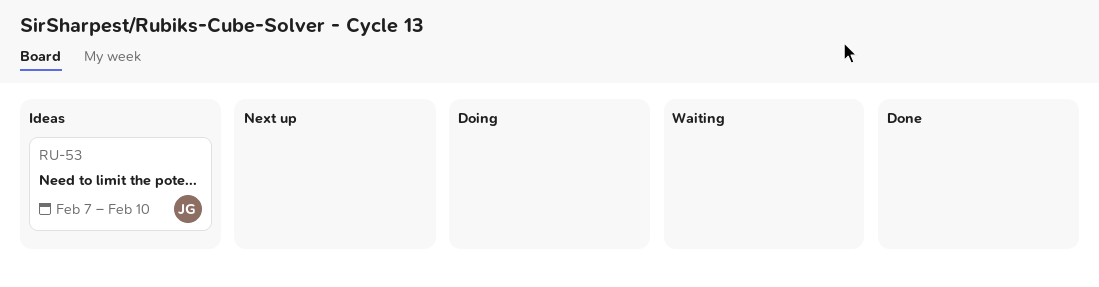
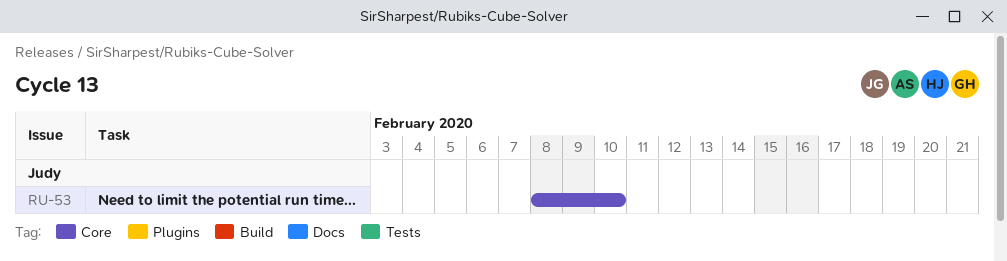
RU-53, start: Feb 7 -> Feb 8

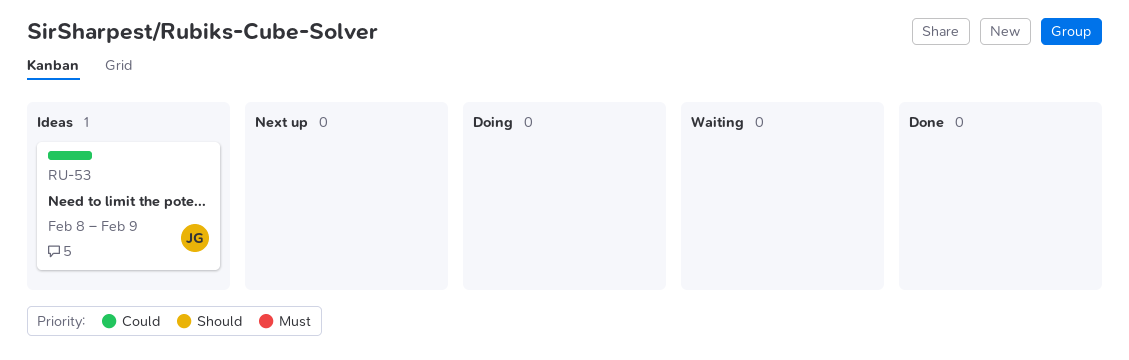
RU-53, due: Feb 10 -> Feb 9

